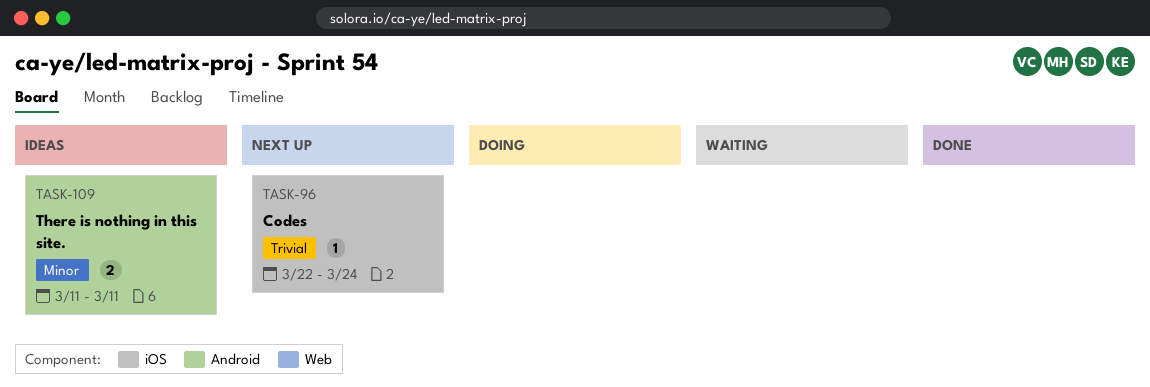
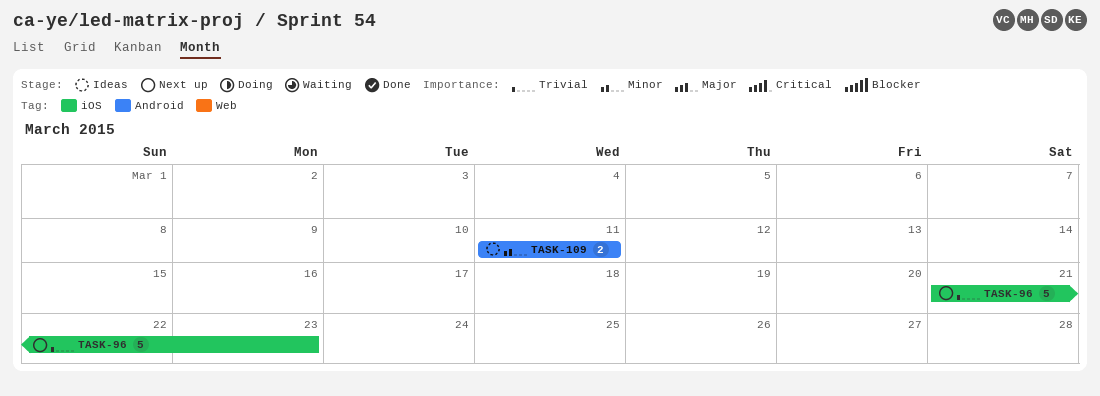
TASK-96, estimate: 1 -> 5
TASK-96, start: Mar 22 -> Mar 21
TASK-96, due: Mar 24 -> Mar 23

